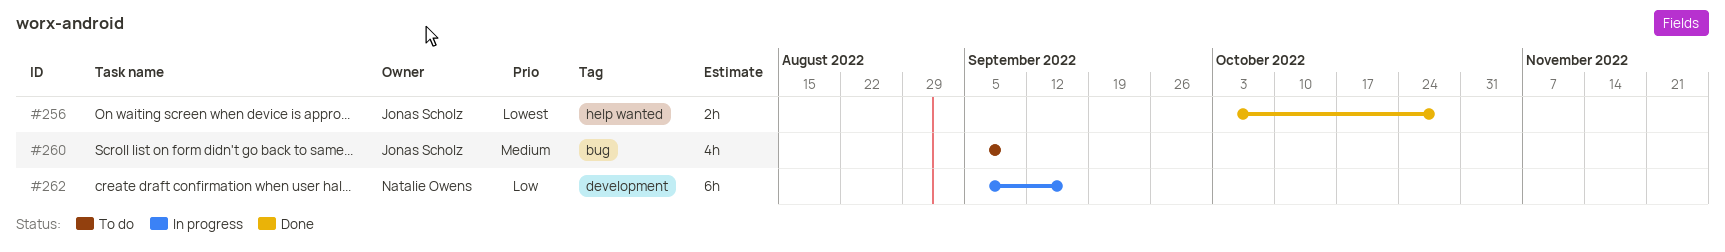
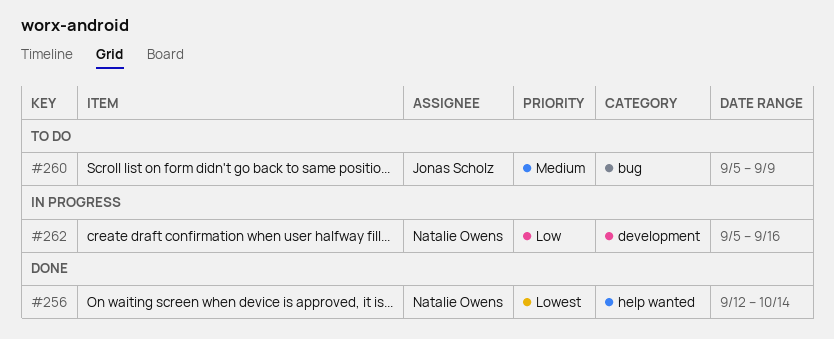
#256, owner: Jonas Scholz -> Natalie Owens
#256, start: Oct 3 -> Sep 12
#256, due: Oct 28 -> Oct 14

